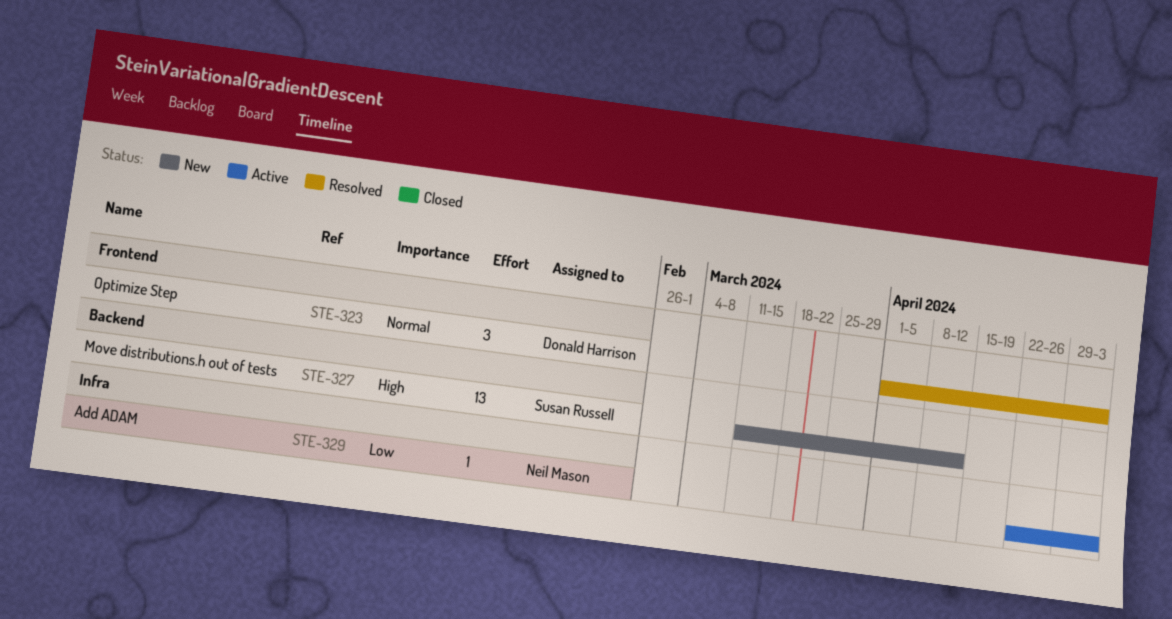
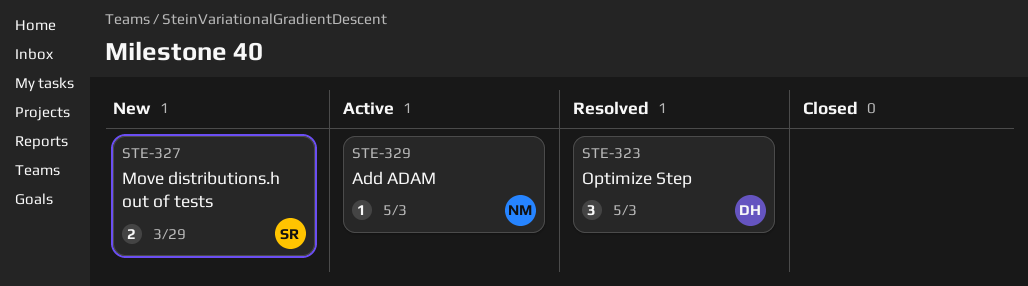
STE-327, estimate: 13 -> 2
STE-327, due: Apr 12 -> Mar 29

